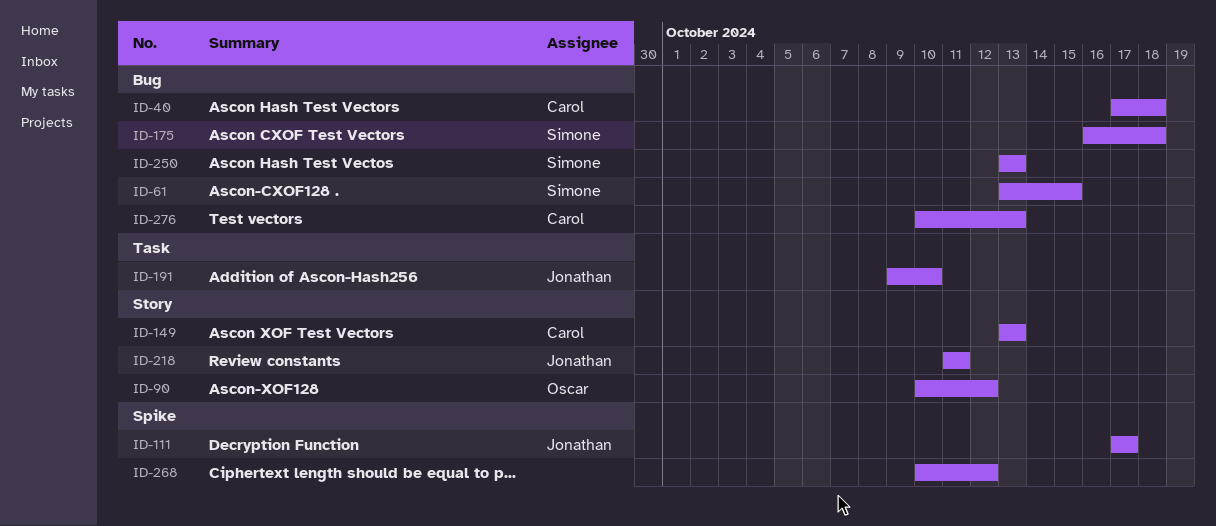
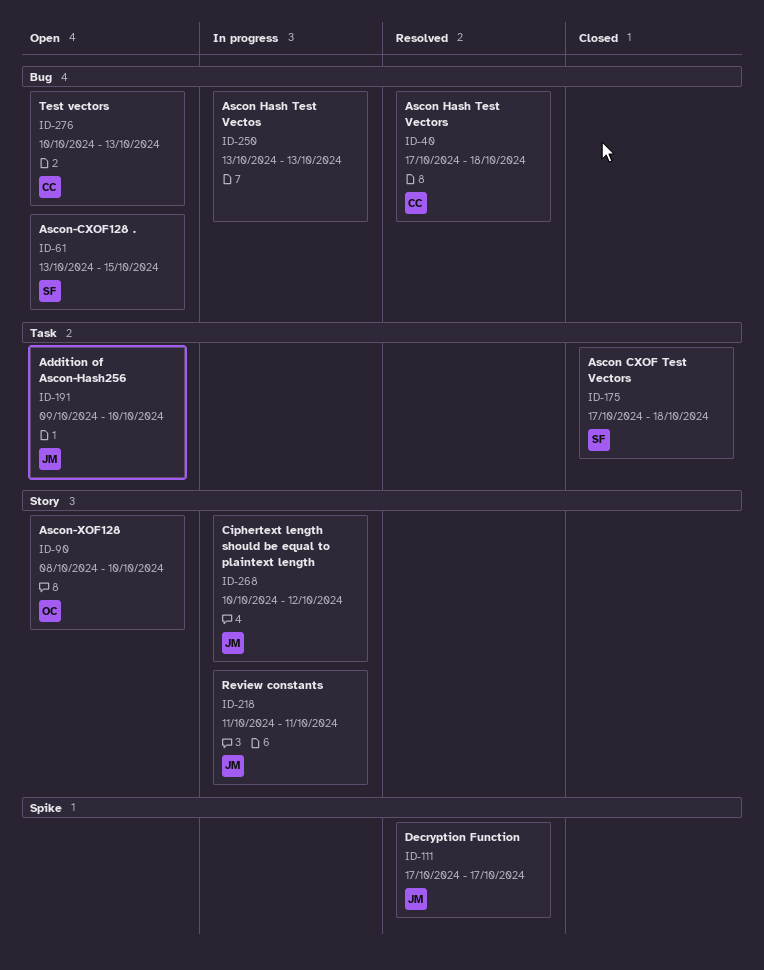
ID-90, start: Oct 10 -> Oct 8
ID-90, due: Oct 12 -> Oct 10
ID-149: present -> none
ID-175, label: Bug -> Task
ID-175, start: Oct 16 -> Oct 17
ID-250, owner: Simone -> none
ID-268, owner: none -> Jonathan
ID-268, label: Spike -> Story

